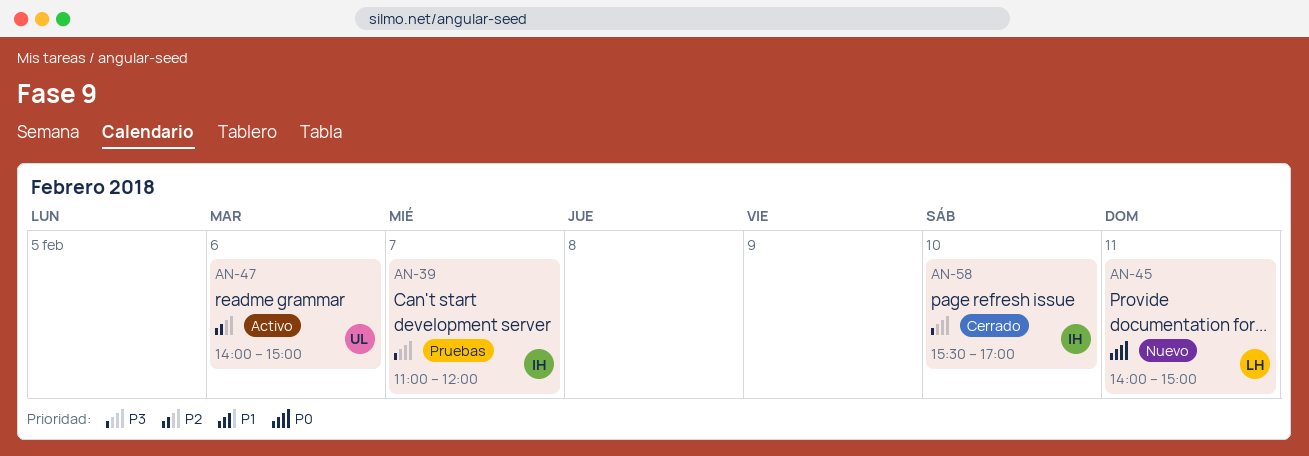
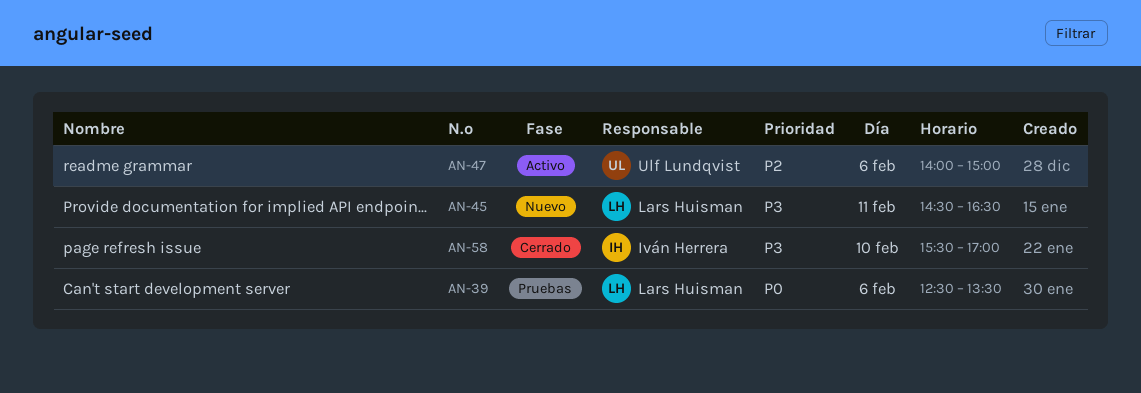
AN-39, owner: Iván Herrera -> Lars Huisman
AN-39, priority: P3 -> P0
AN-39, day: Feb 7 -> Feb 6
AN-39, begins: 11:00 -> 12:30
AN-39, ends: 12:00 -> 13:30
AN-45, priority: P0 -> P3
AN-45, begins: 14:00 -> 14:30
AN-45, ends: 15:00 -> 16:30

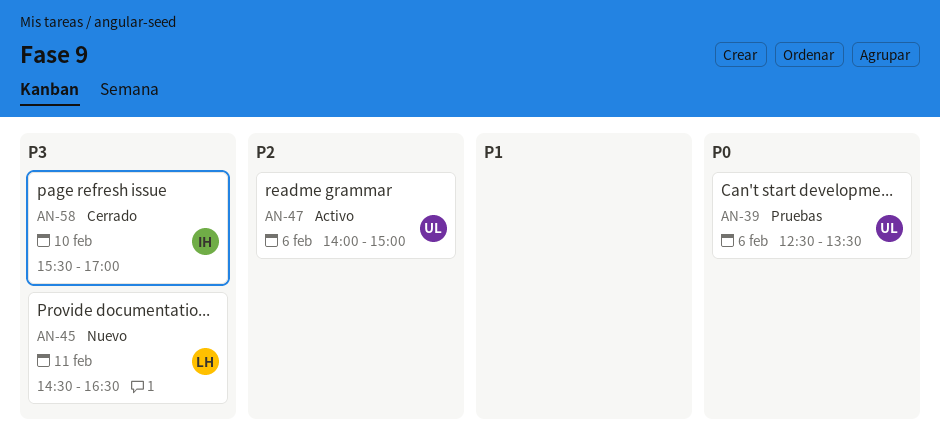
AN-39, owner: Lars Huisman -> Ulf Lundqvist

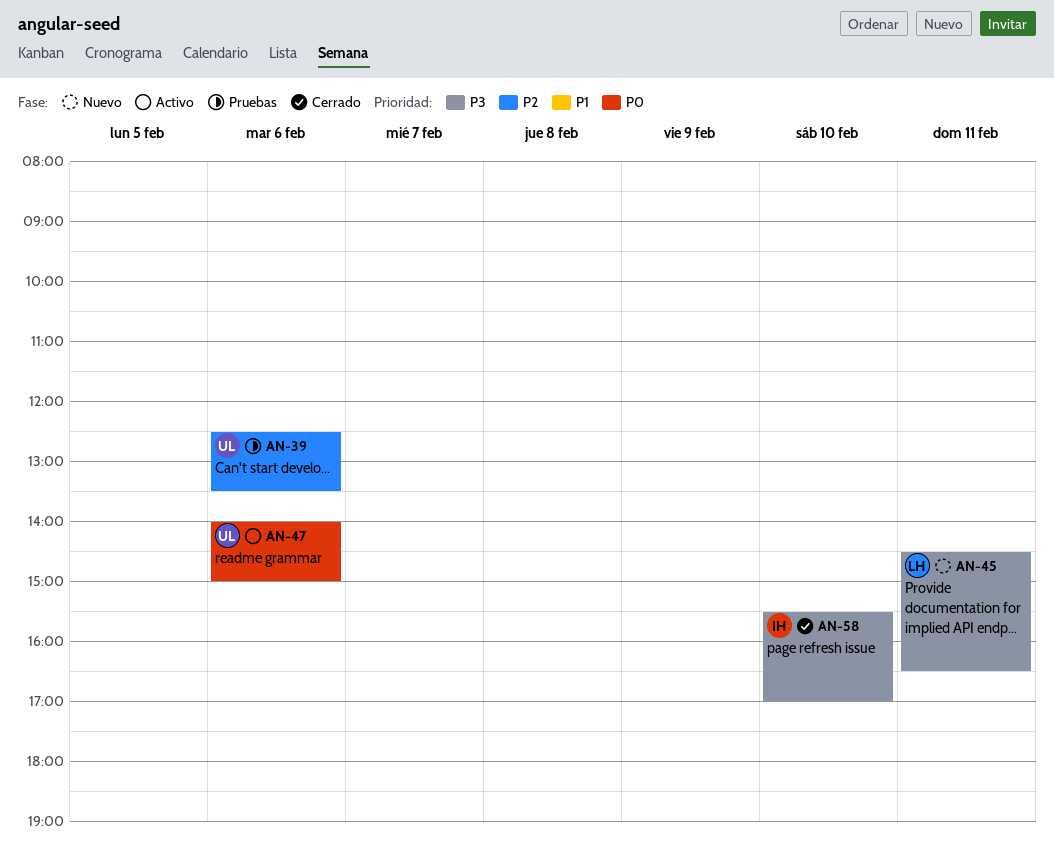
AN-39, priority: P0 -> P2
AN-47, priority: P2 -> P0

